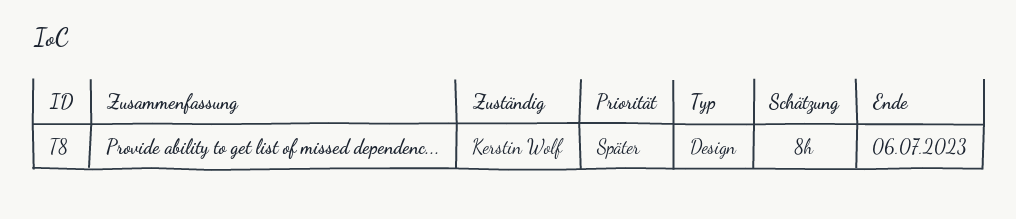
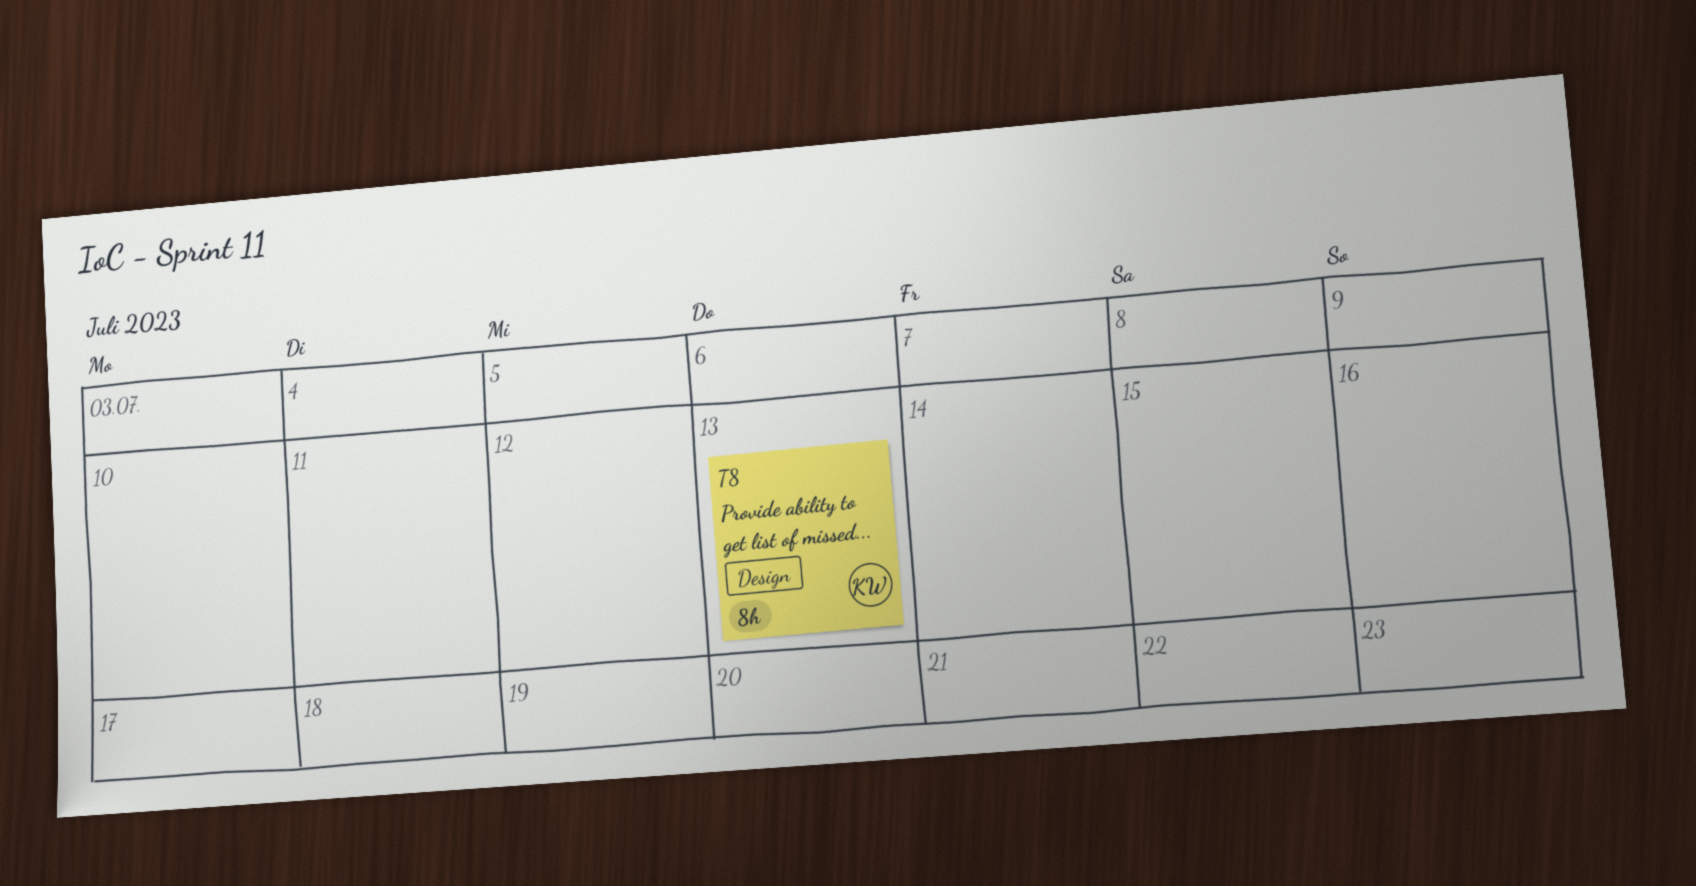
T8, due: Jul 6 -> Jul 13

